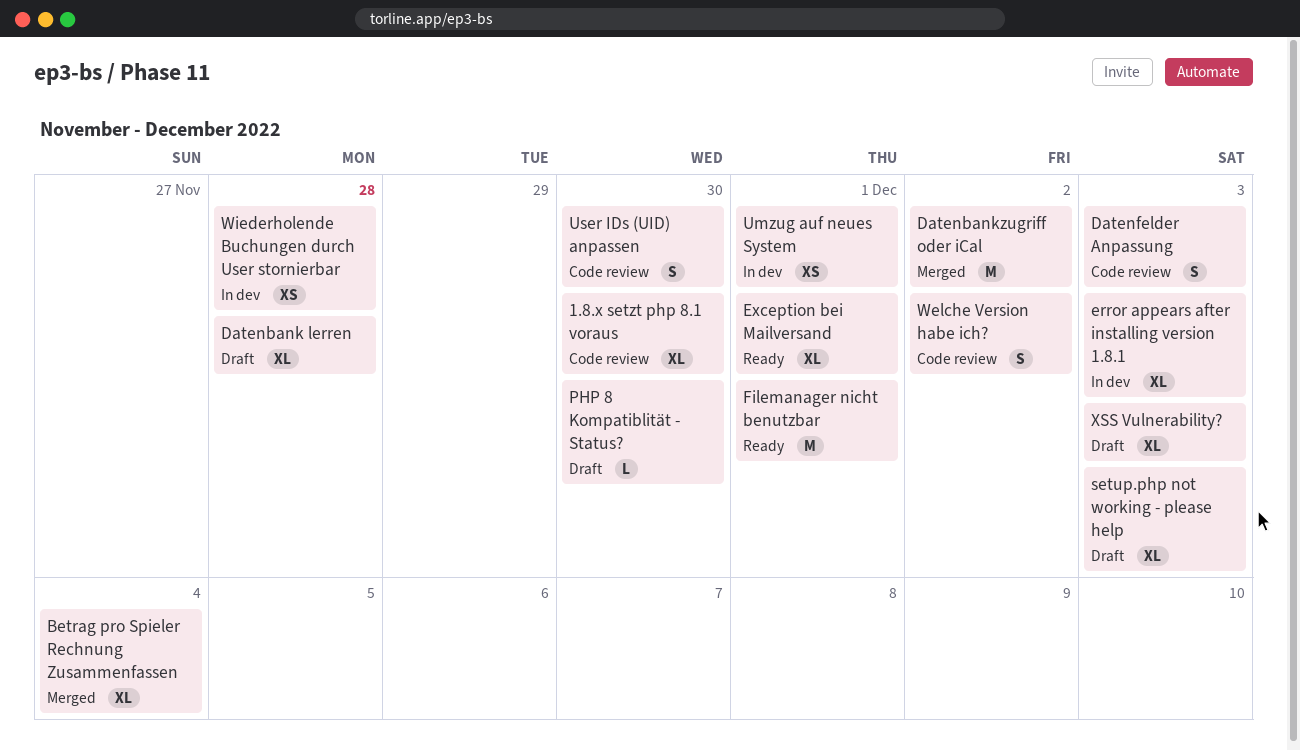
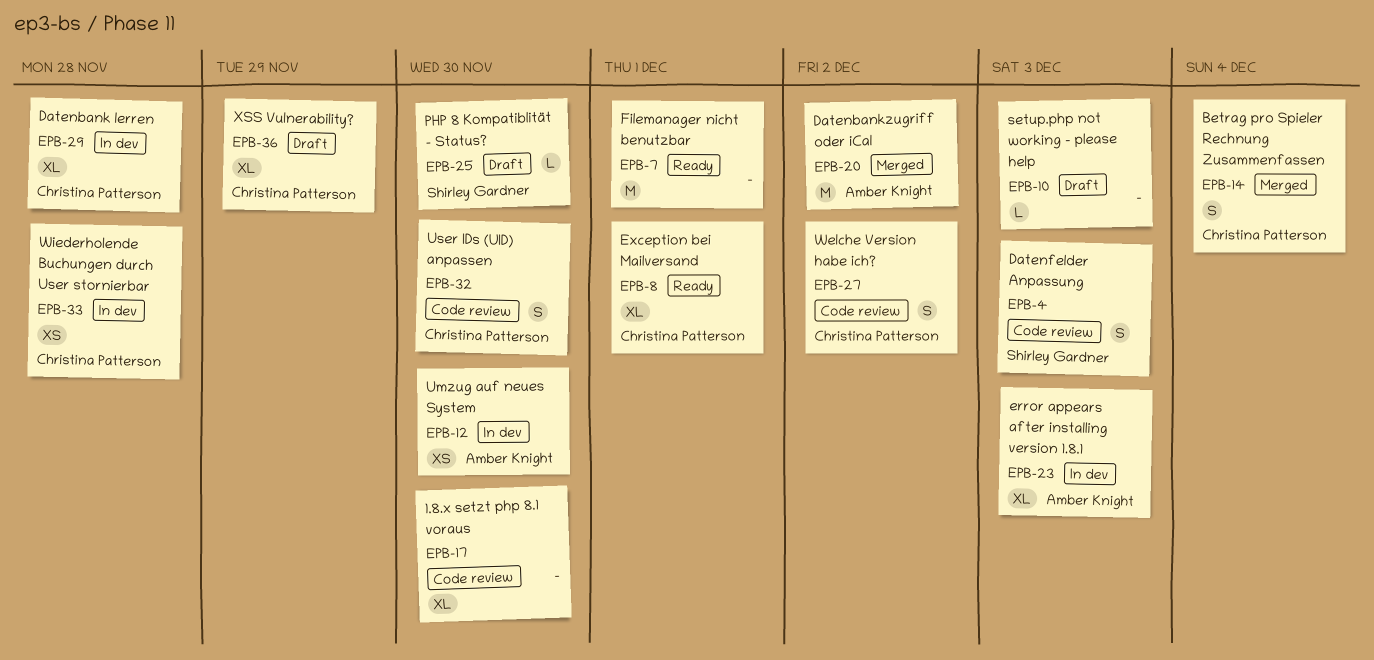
Betrag pro Spieler Rechnung Zusammenfassen, estimate: XL -> S
Datenbank lerren, status: Draft -> In dev
setup.php not working - please help, estimate: XL -> L
Umzug auf neues System, due: Dec 1 -> Nov 30
XSS Vulnerability?, due: Dec 3 -> Nov 29

